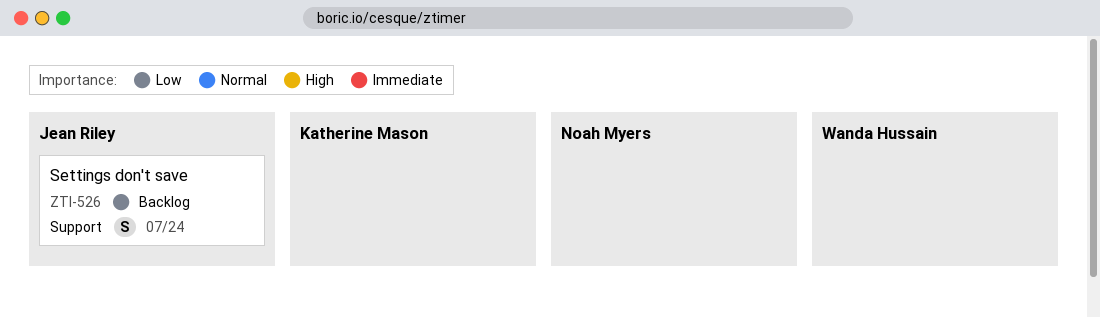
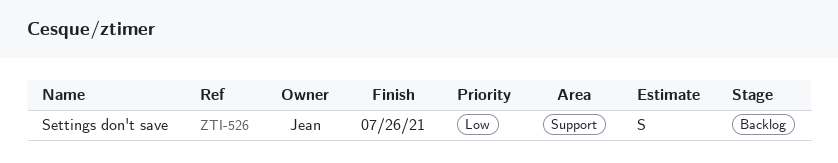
ZTI-526, due: Jul 24 -> Jul 26

